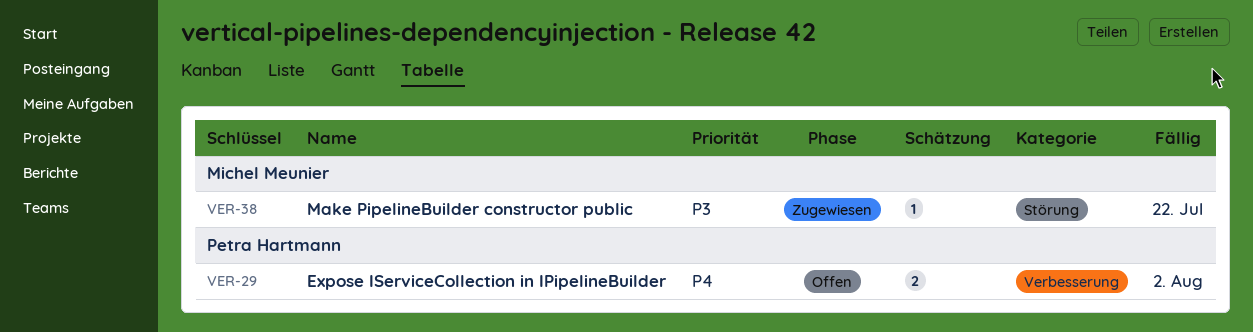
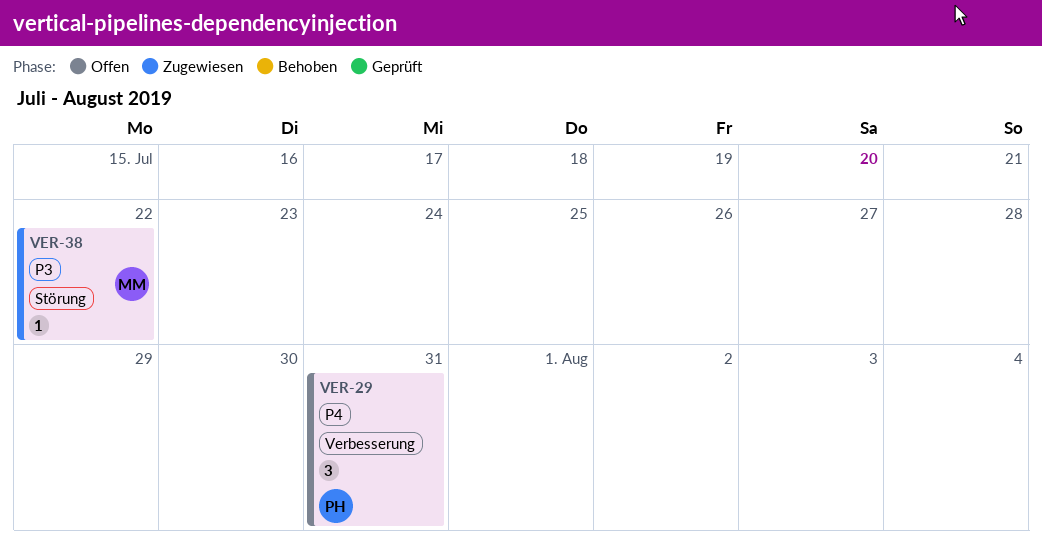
VER-29, estimate: 2 -> 3
VER-29, due: Aug 2 -> Jul 31

